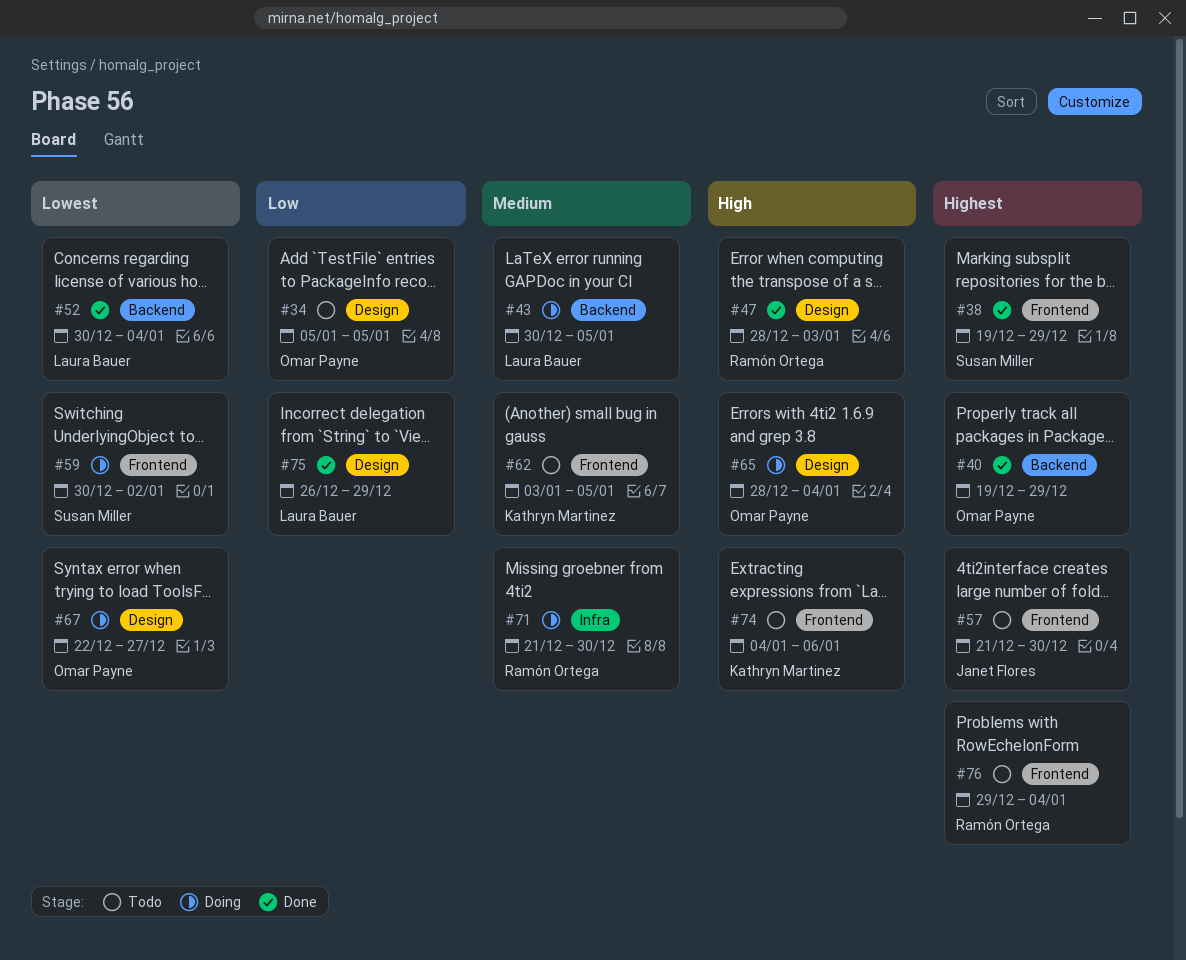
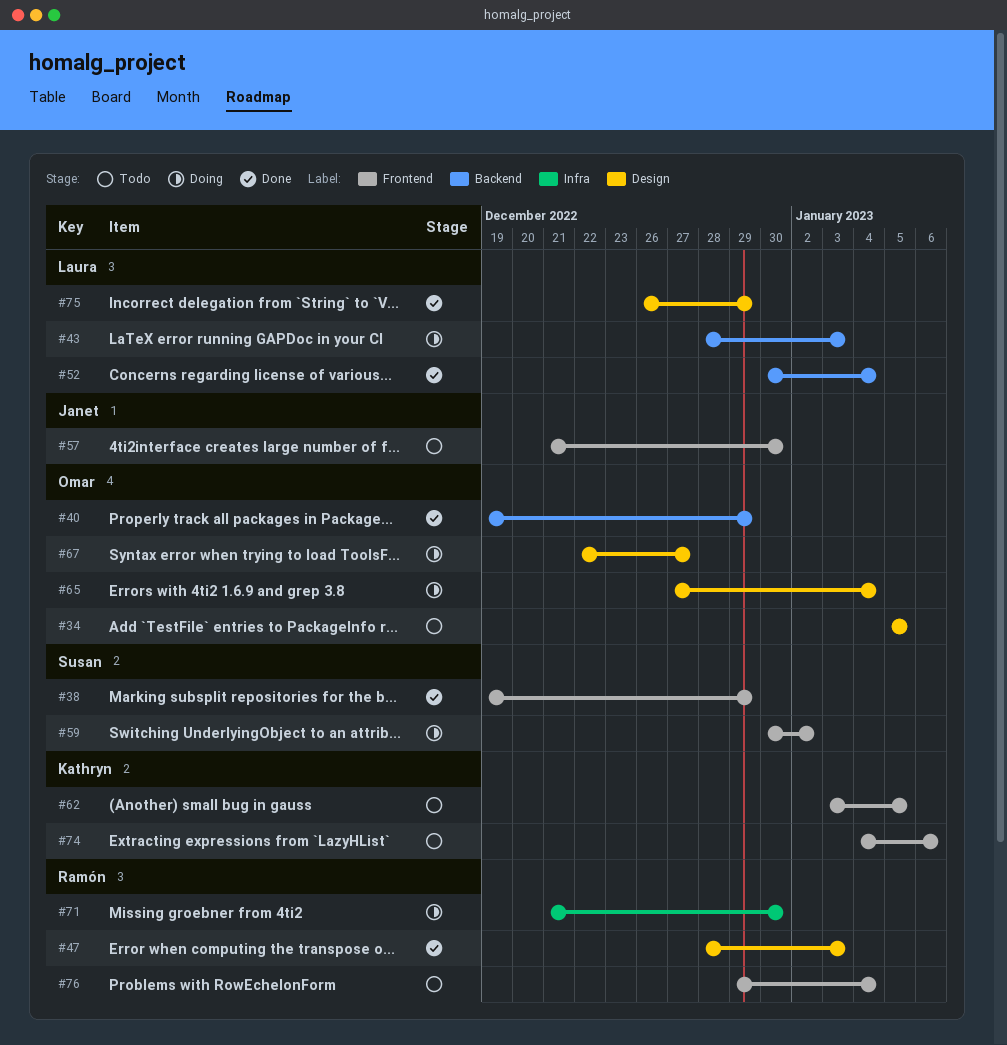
#43, start: Dec 30 -> Dec 28
#43, due: Jan 5 -> Jan 3
#65, start: Dec 28 -> Dec 27

